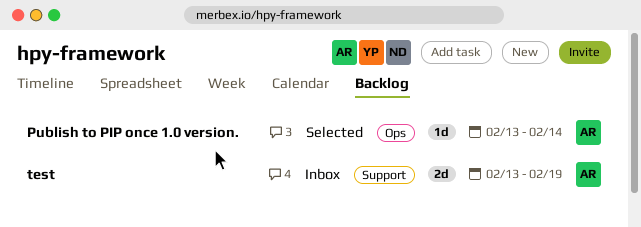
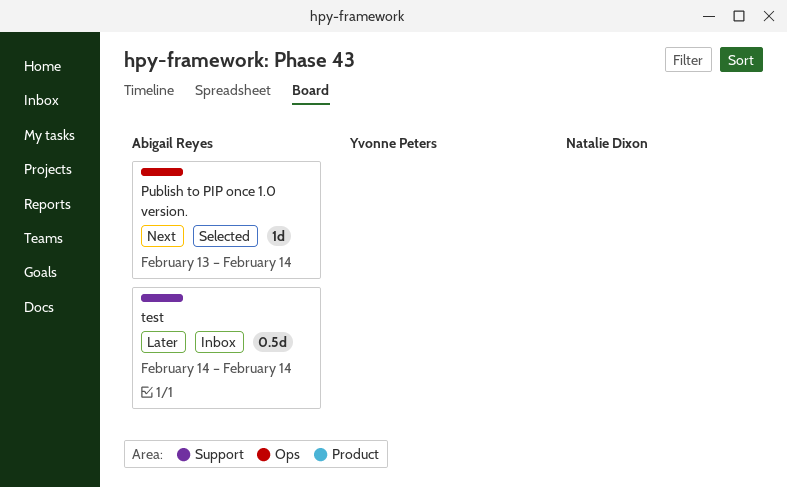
test, estimate: 2d -> 0.5d
test, start: Feb 13 -> Feb 14
test, due: Feb 19 -> Feb 14

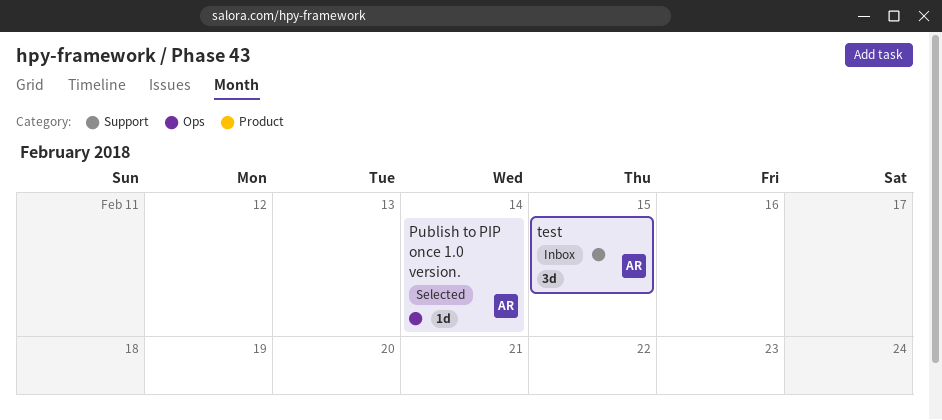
test, estimate: 0.5d -> 3d
test, due: Feb 14 -> Feb 15

